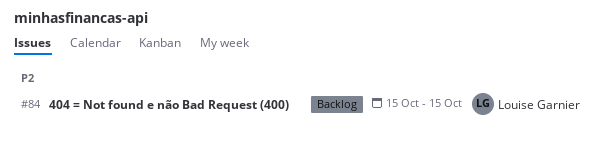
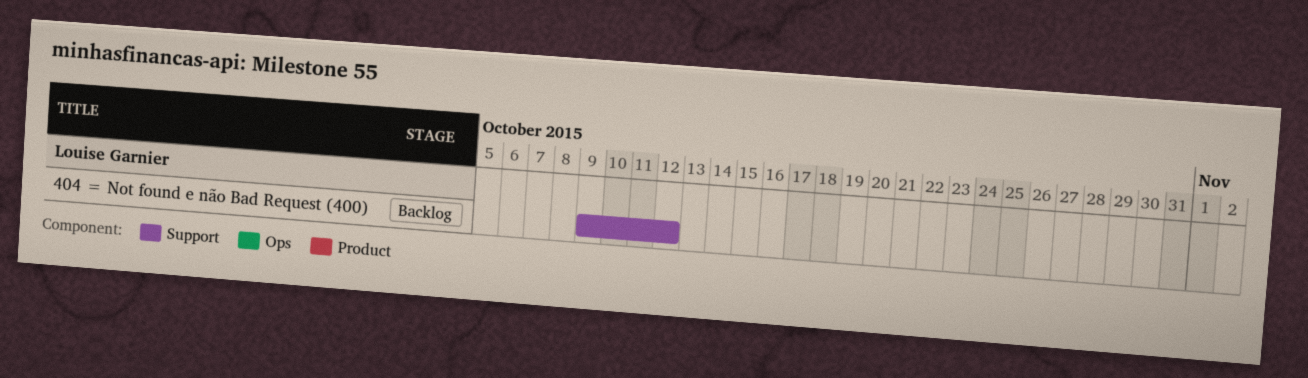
404 = Not found e não Bad Request (400), start: Oct 15 -> Oct 9
404 = Not found e não Bad Request (400), due: Oct 15 -> Oct 12

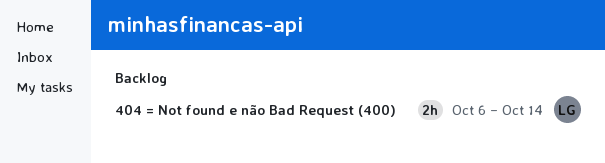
404 = Not found e não Bad Request (400), start: Oct 9 -> Oct 6
404 = Not found e não Bad Request (400), due: Oct 12 -> Oct 14

